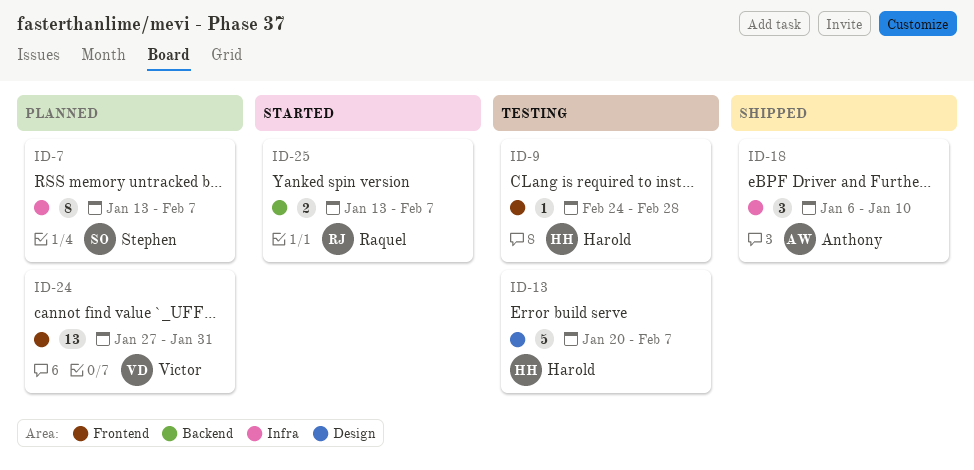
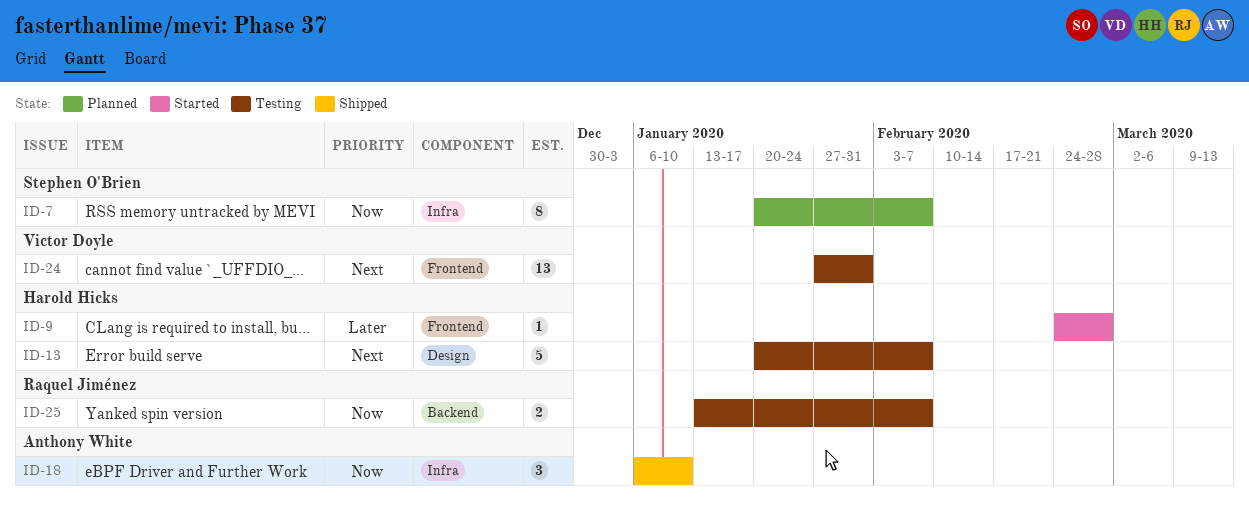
ID-7, start: Jan 13 -> Jan 20
ID-9, status: Testing -> Started
ID-24, status: Planned -> Testing
ID-25, status: Started -> Testing

